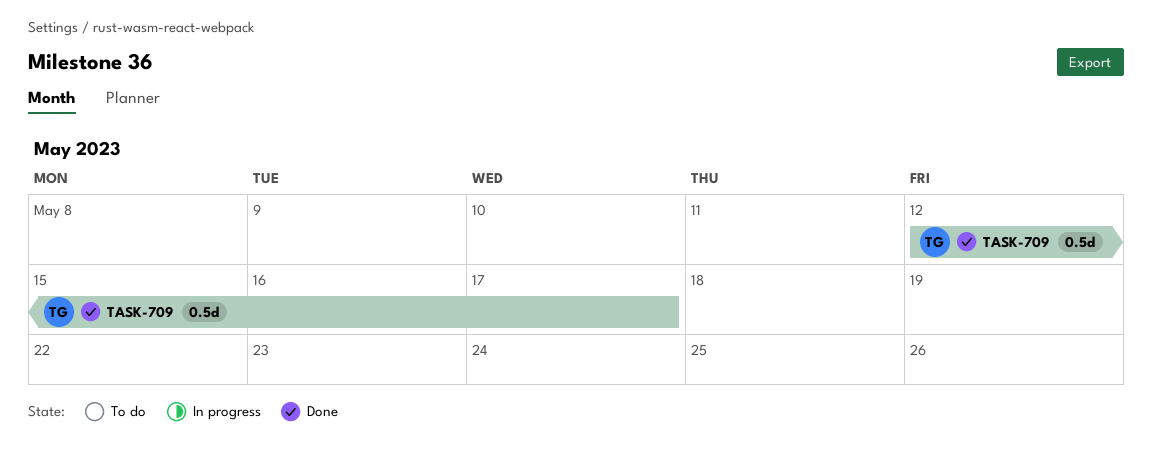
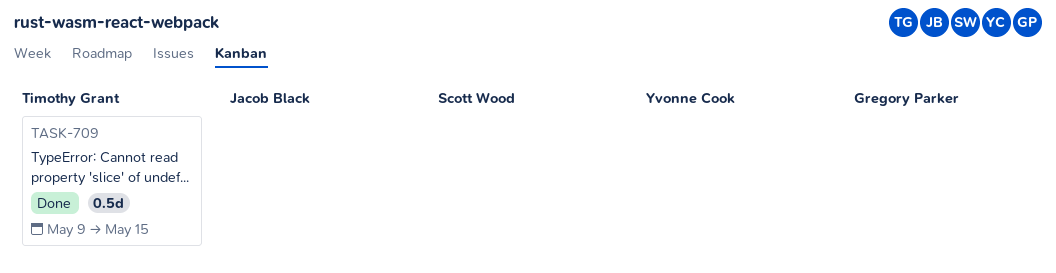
TASK-709, start: May 12 -> May 9
TASK-709, due: May 17 -> May 15

